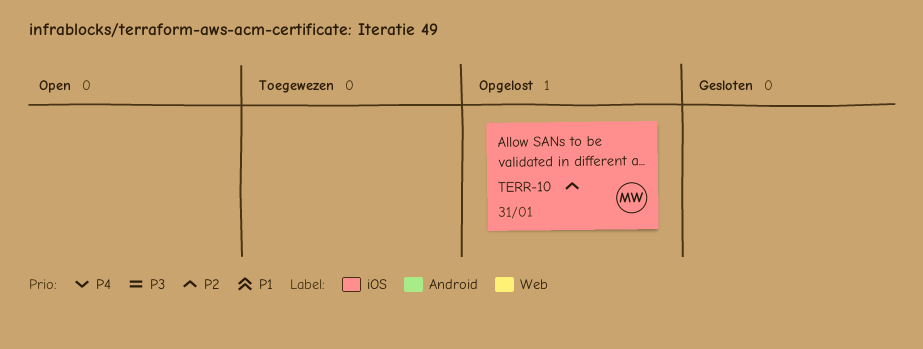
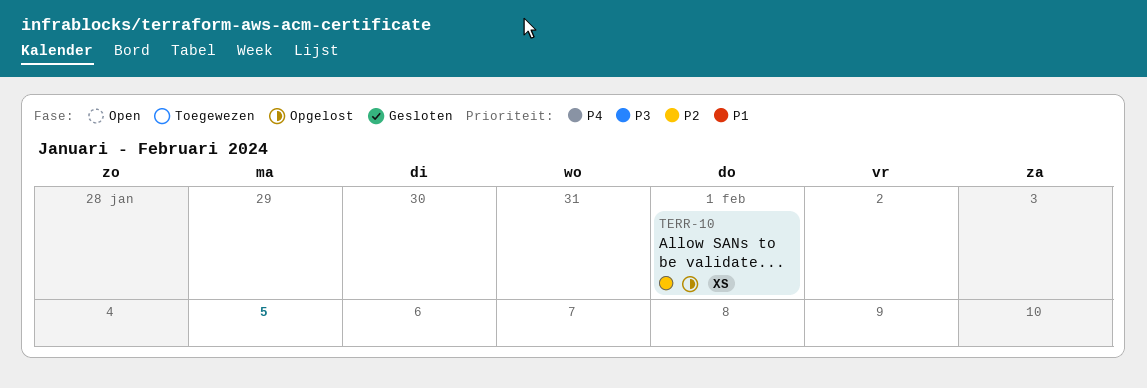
TERR-10, due: Jan 31 -> Feb 1

